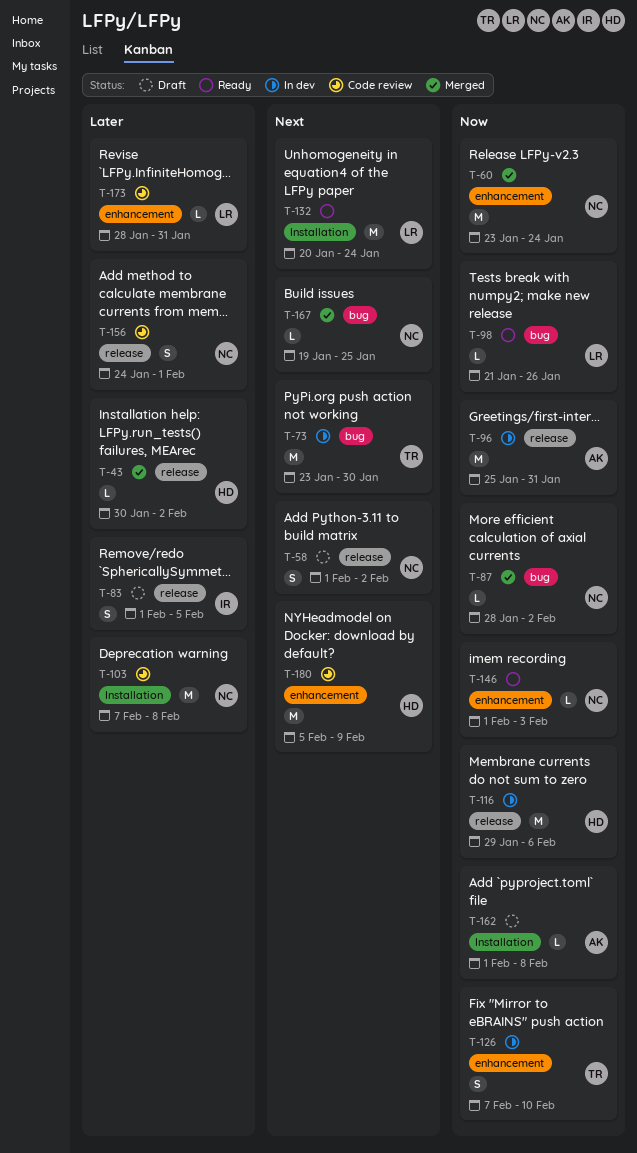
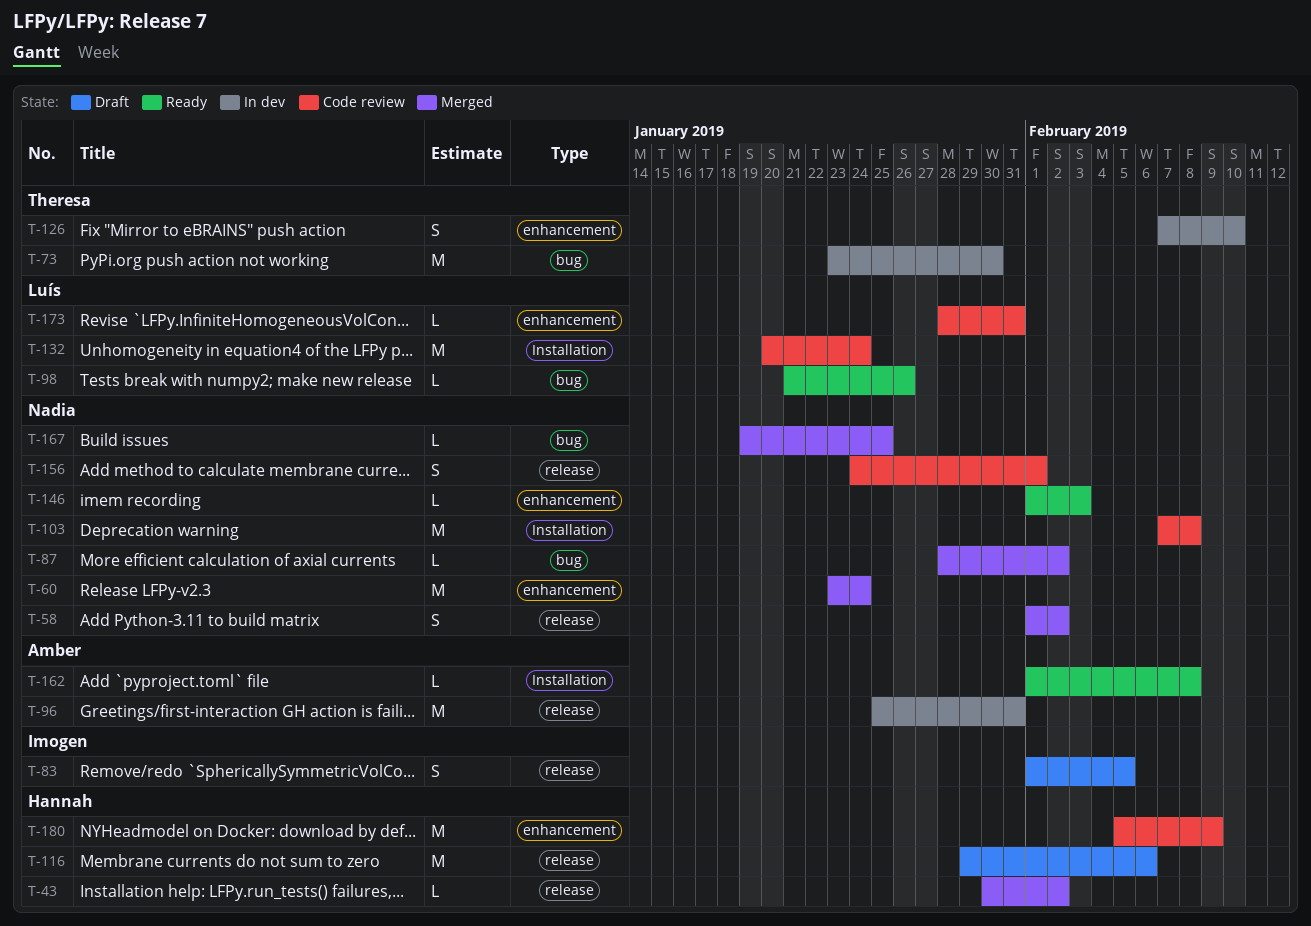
T-58, status: Draft -> Merged
T-116, status: In dev -> Draft
T-132, status: Ready -> Code review
T-162, status: Draft -> Ready

